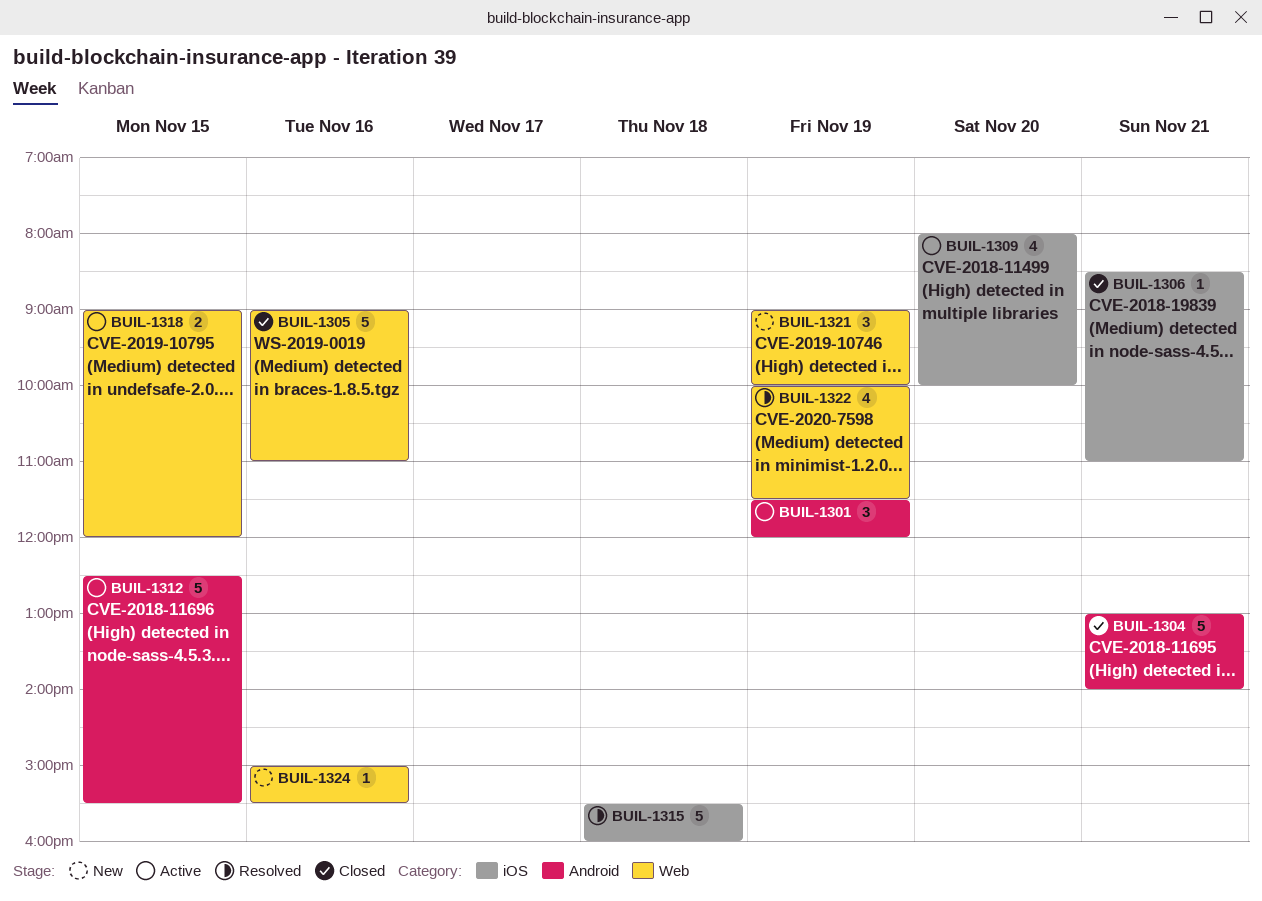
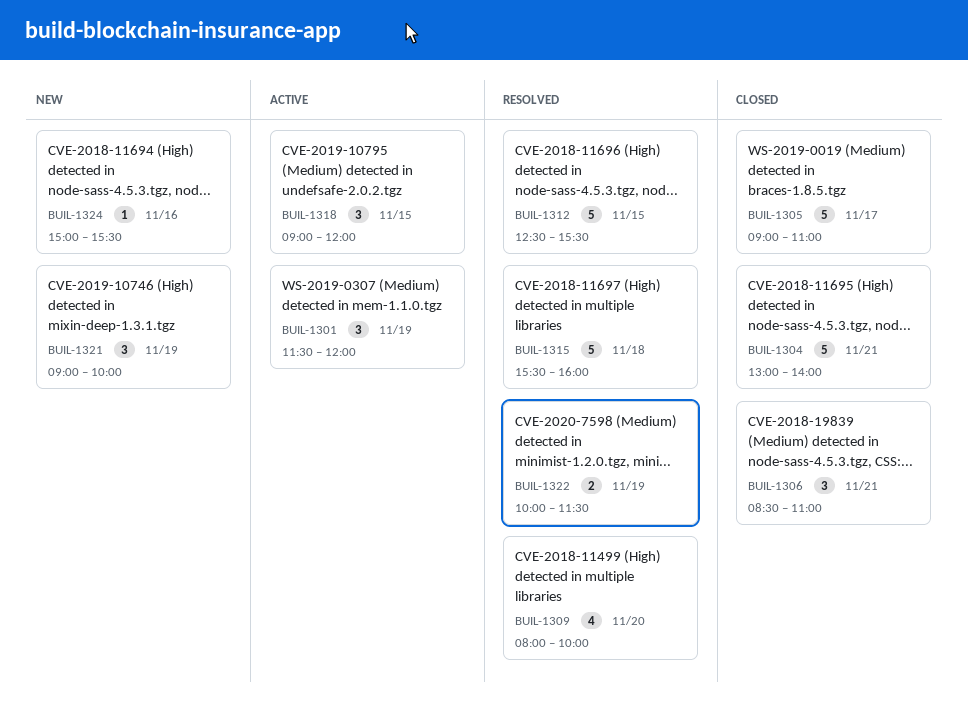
BUIL-1305, day: Nov 16 -> Nov 17
BUIL-1306, estimate: 1 -> 3
BUIL-1309, status: Active -> Resolved
BUIL-1312, status: Active -> Resolved
BUIL-1318, estimate: 2 -> 3
BUIL-1322, estimate: 4 -> 2

